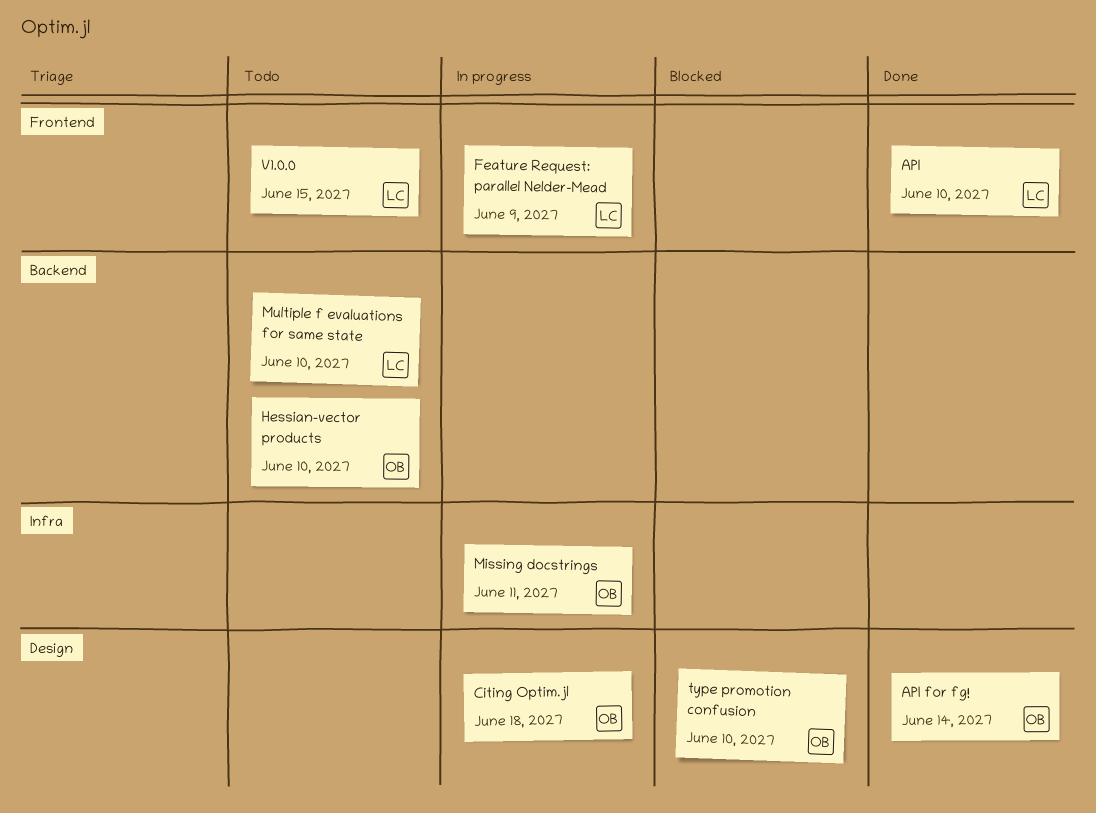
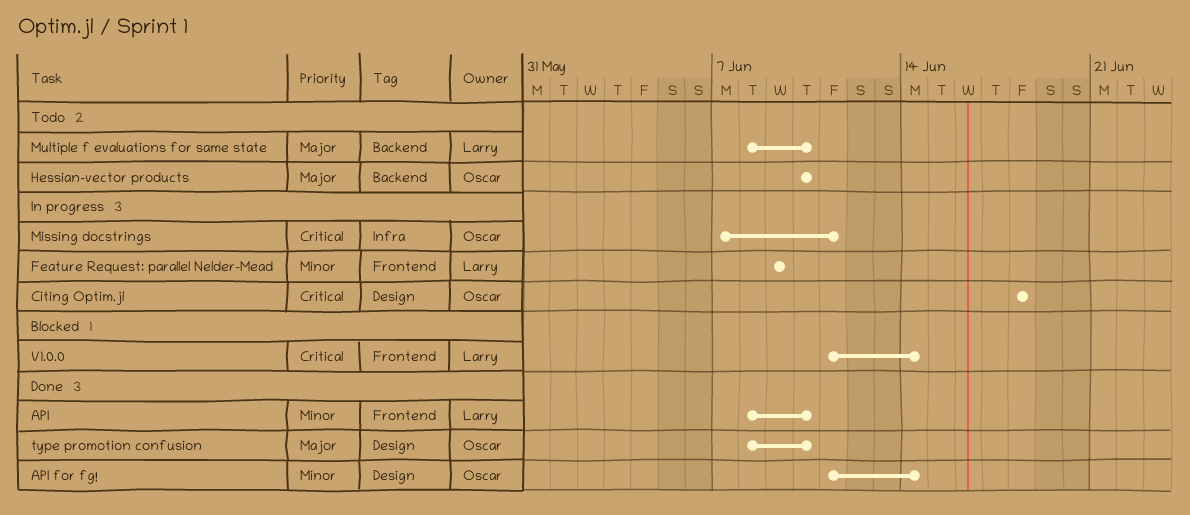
type promotion confusion, status: Blocked -> Done
V1.0.0, status: Todo -> Blocked
V1.0.0, due: Jun 15 -> Jun 14

